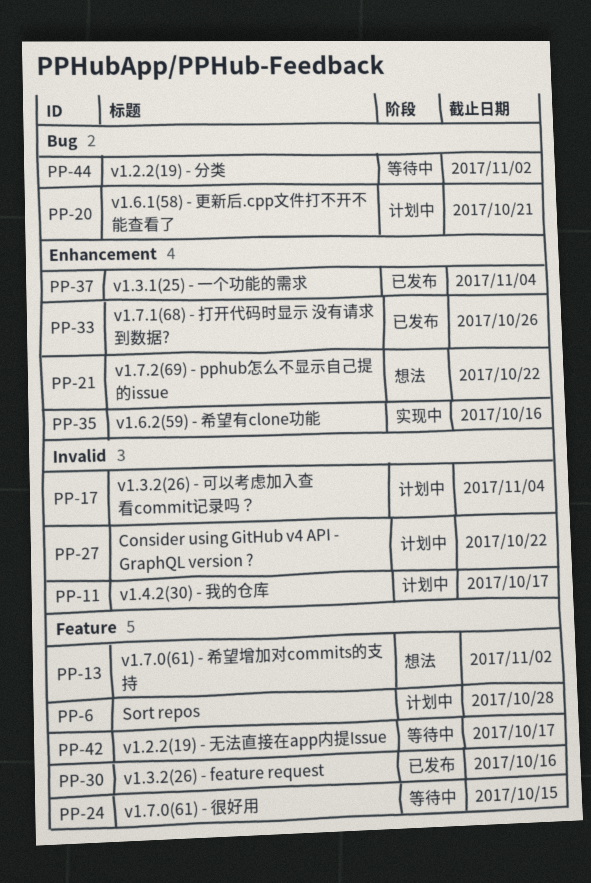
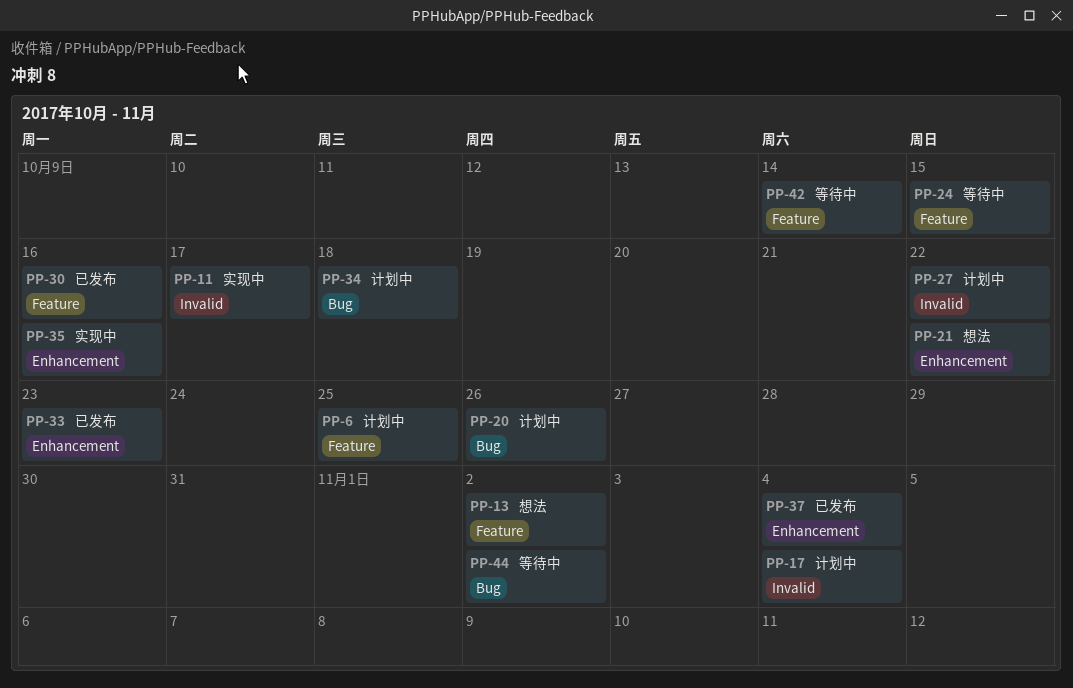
PP-6, due: Oct 28 -> Oct 25
PP-11, status: 计划中 -> 实现中
PP-20, due: Oct 21 -> Oct 26
PP-33, due: Oct 26 -> Oct 23
PP-34: none -> present
PP-42, due: Oct 17 -> Oct 14

